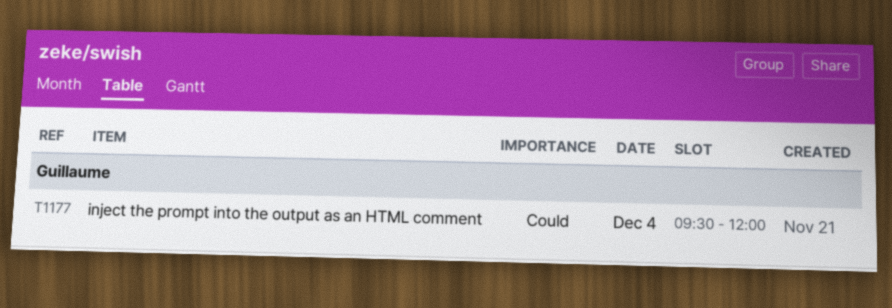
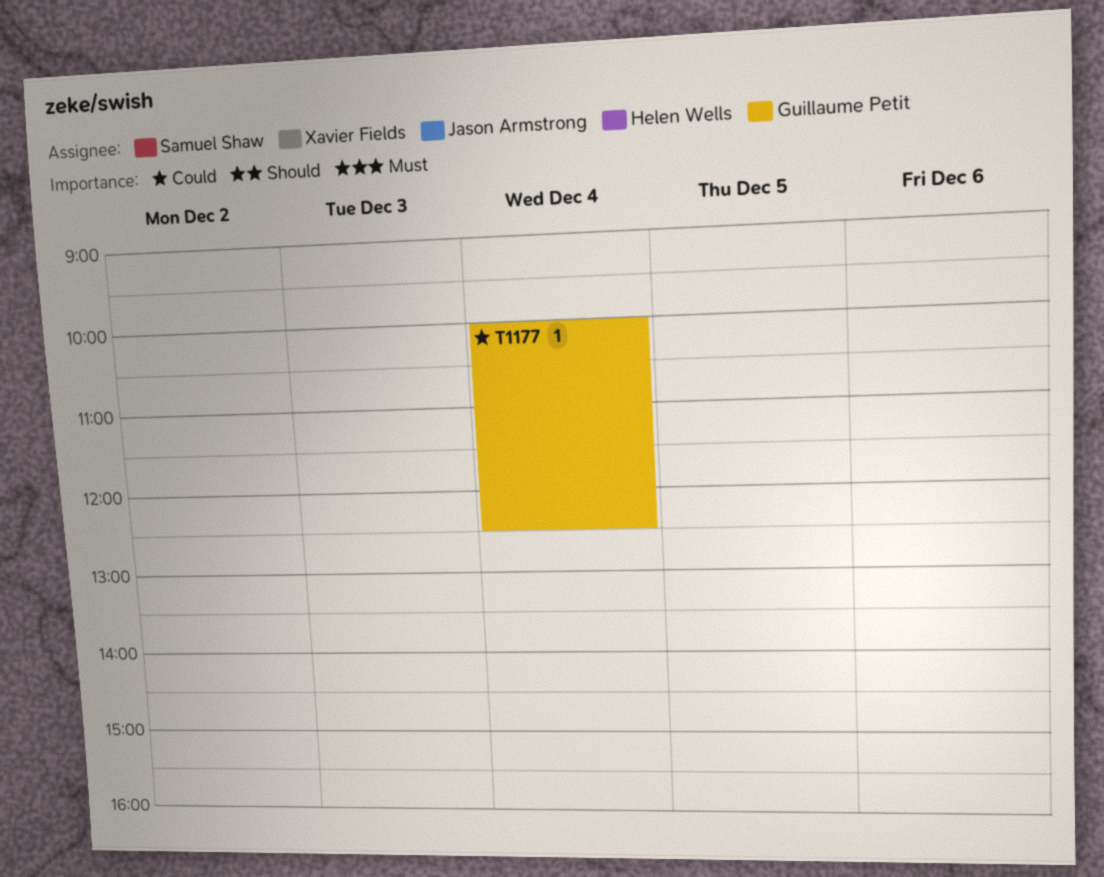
T1177, begins: 09:30 -> 10:00
T1177, ends: 12:00 -> 12:30

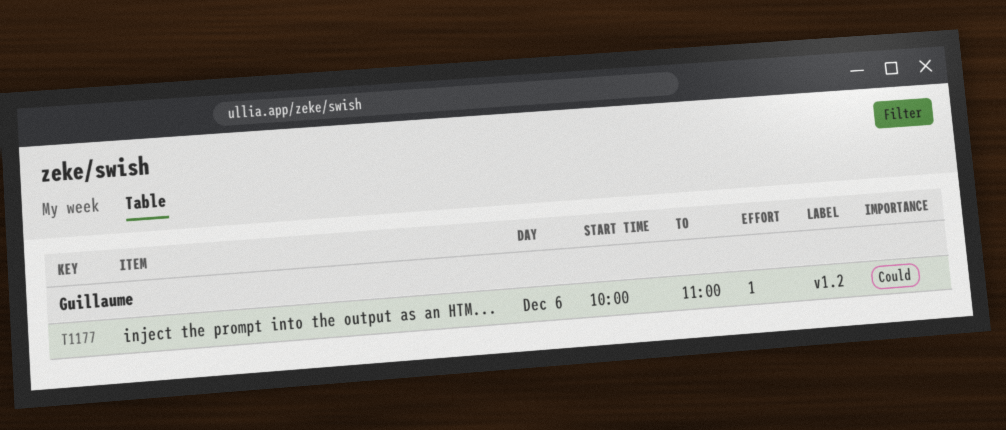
T1177, day: Dec 4 -> Dec 6
T1177, ends: 12:30 -> 11:00

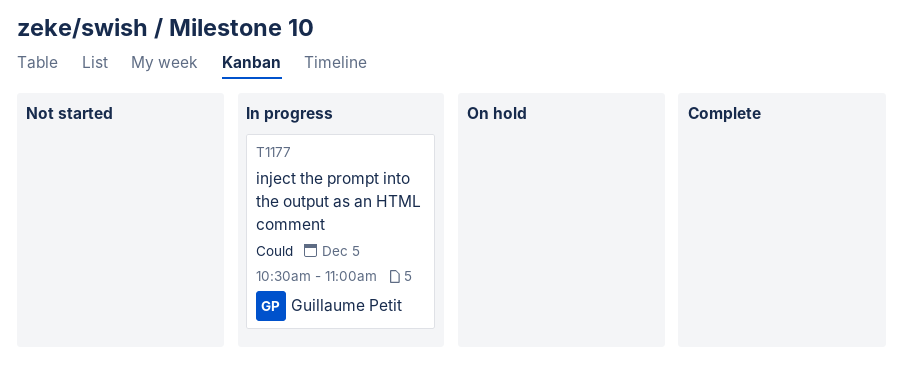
T1177, day: Dec 6 -> Dec 5
T1177, begins: 10:00 -> 10:30

